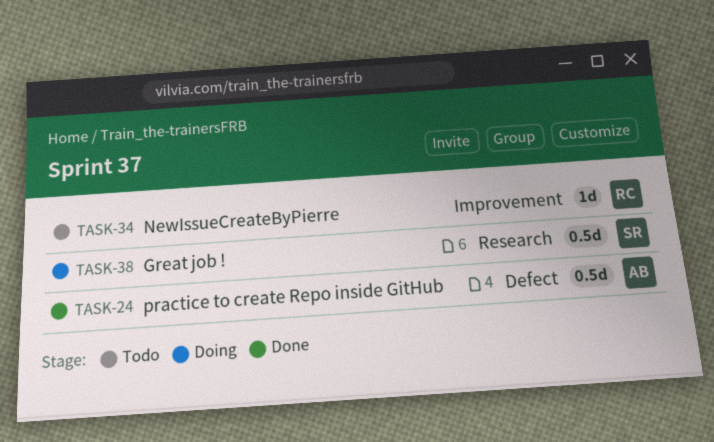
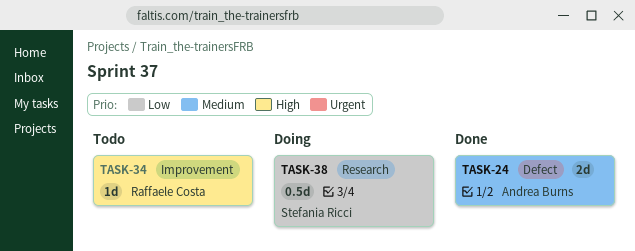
TASK-24, estimate: 0.5d -> 2d

